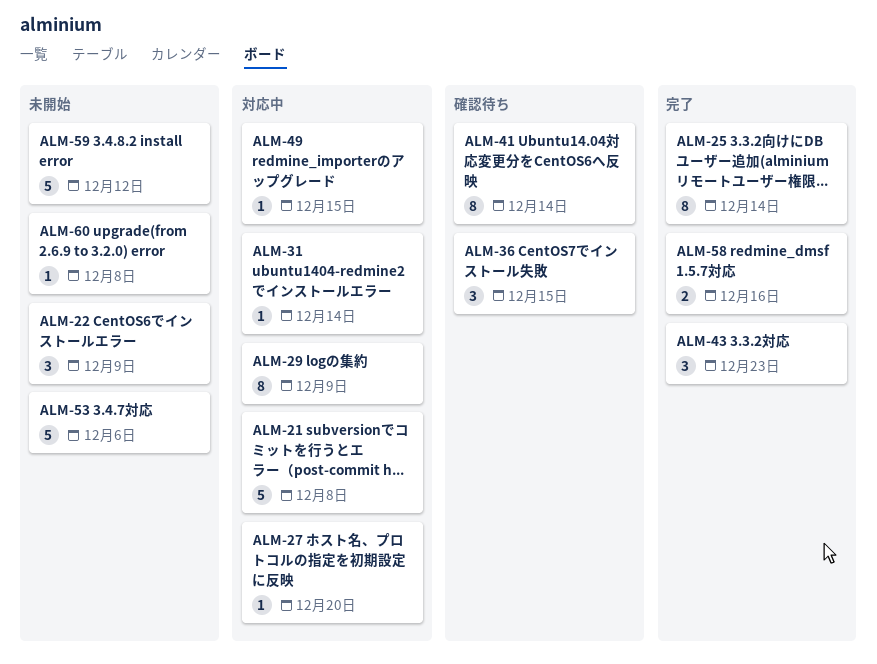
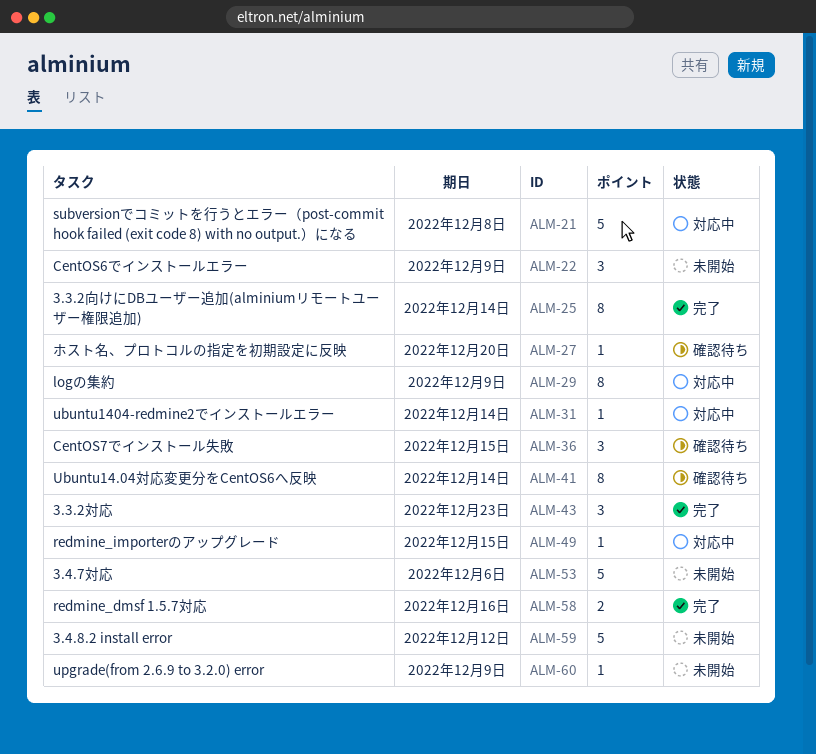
ALM-27, status: 対応中 -> 確認待ち
ALM-60, due: Dec 8 -> Dec 9

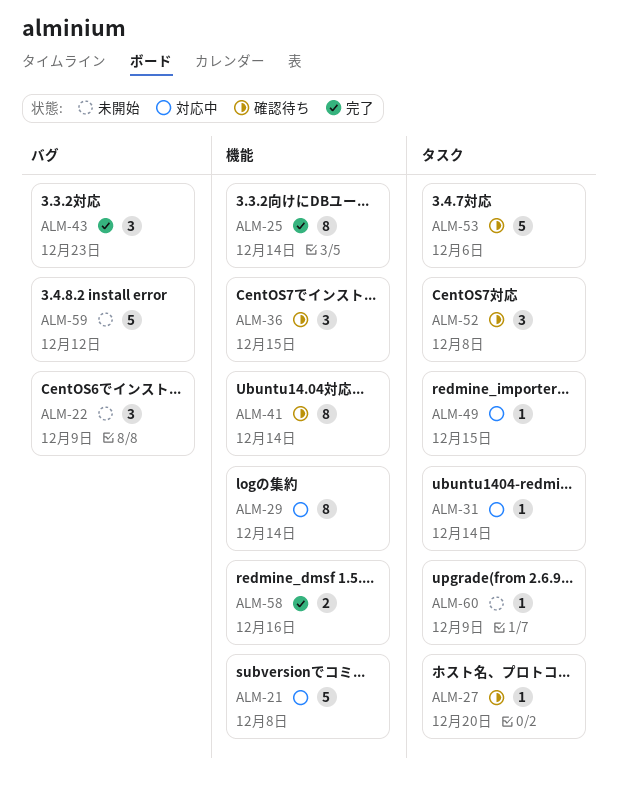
ALM-29, due: Dec 9 -> Dec 14
ALM-52: none -> present
ALM-53, status: 未開始 -> 確認待ち

